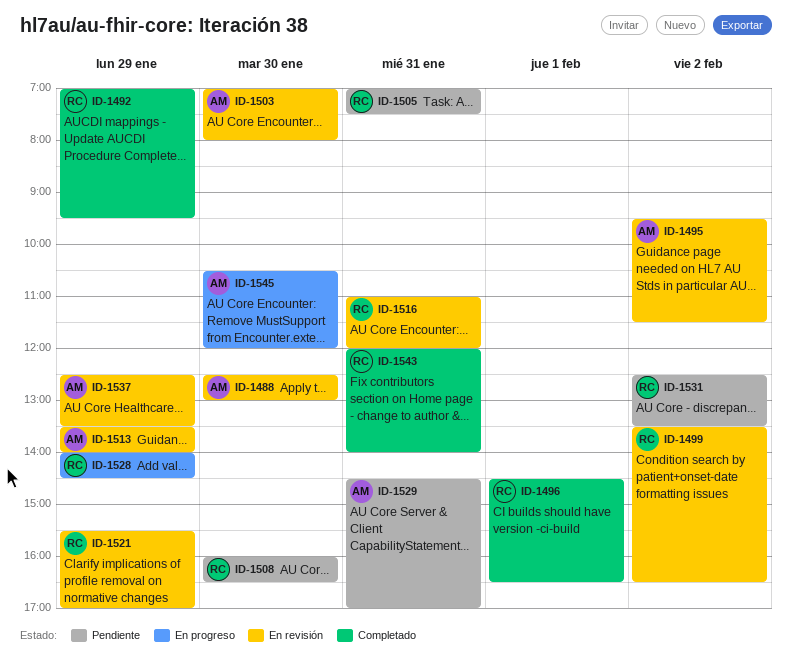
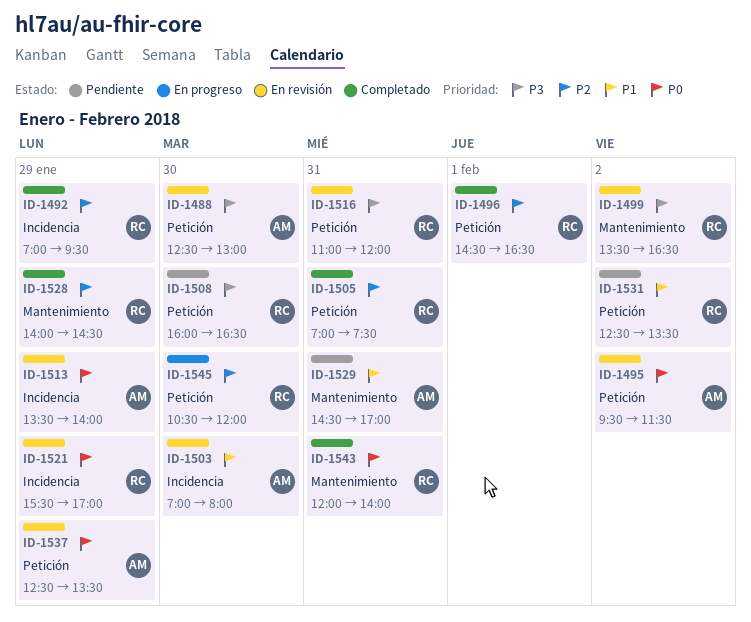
ID-1505, status: Pendiente -> Completado
ID-1528, status: En progreso -> Completado
ID-1545, owner: AM -> RC

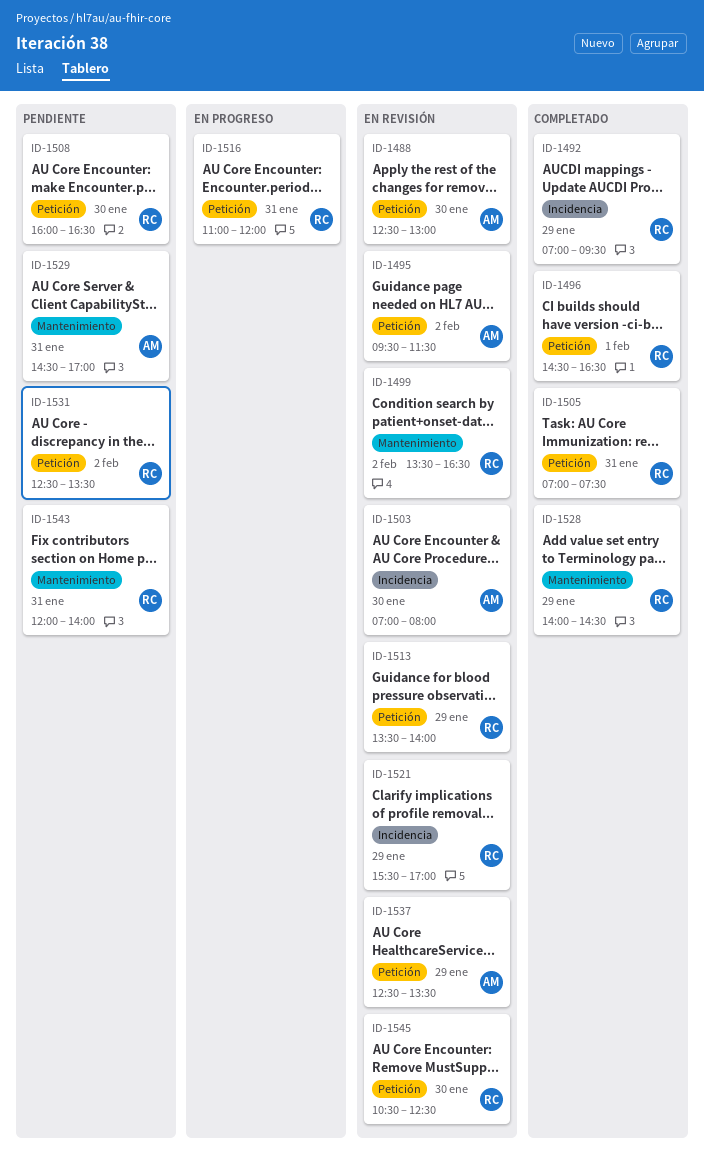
ID-1513, owner: AM -> RC
ID-1513, label: Incidencia -> Petición
ID-1516, status: En revisión -> En progreso
ID-1543, status: Completado -> Pendiente
ID-1545, status: En progreso -> En revisión
ID-1545, ends: 12:00 -> 12:30

